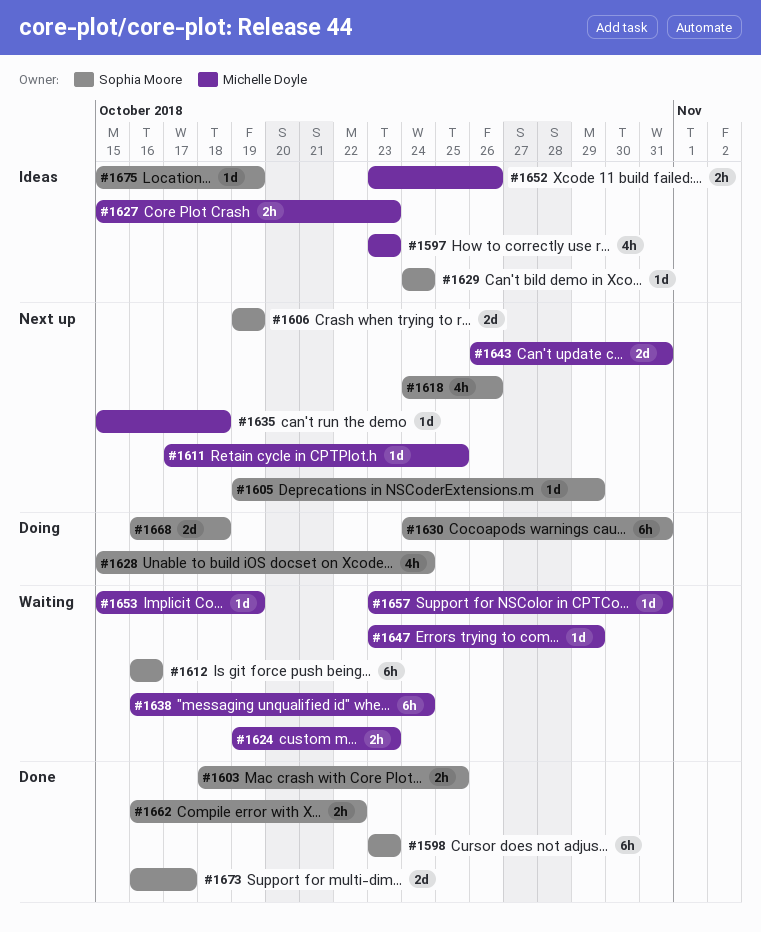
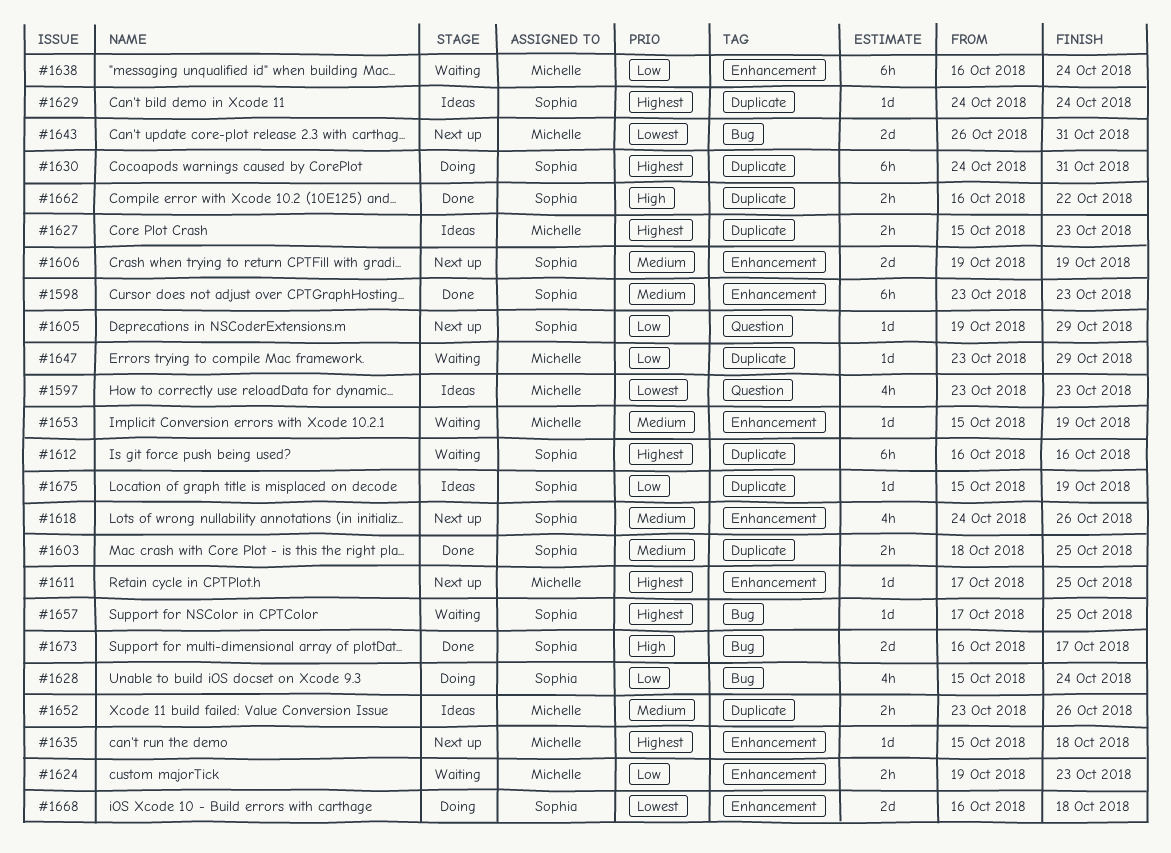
#1657, owner: Michelle Doyle -> Sophia Moore
#1657, start: Oct 23 -> Oct 17
#1657, due: Oct 31 -> Oct 25

